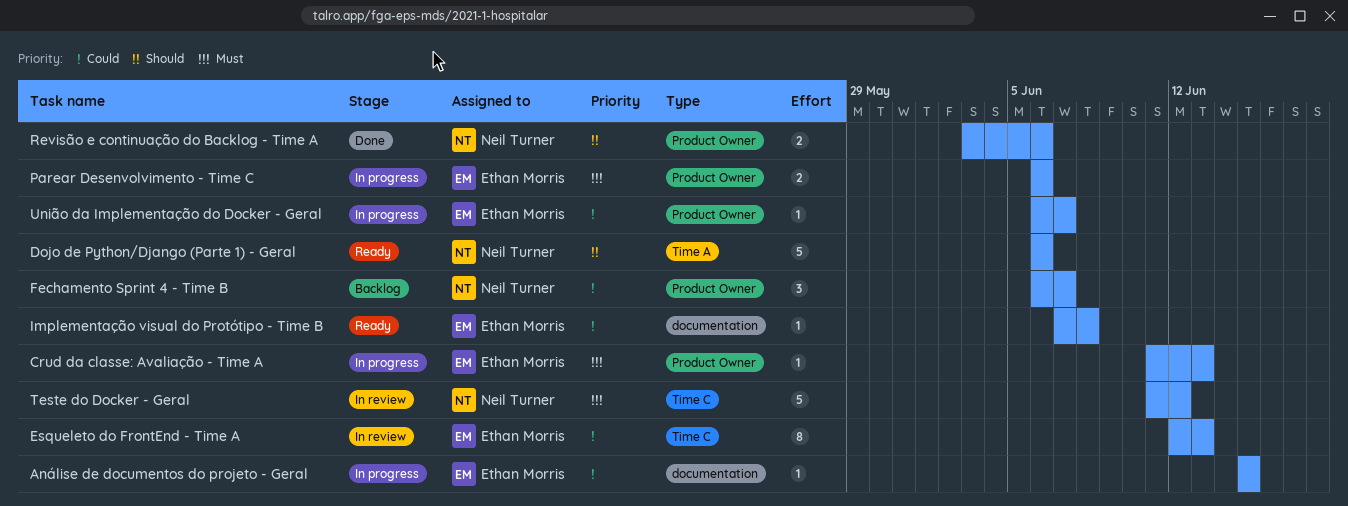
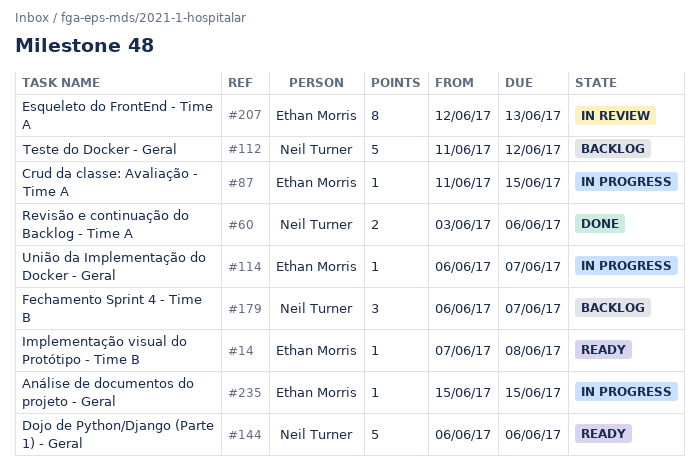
Crud da classe: Avaliação - Time A, due: Jun 13 -> Jun 15
Parear Desenvolvimento - Time C: present -> none
Teste do Docker - Geral, status: In review -> Backlog

